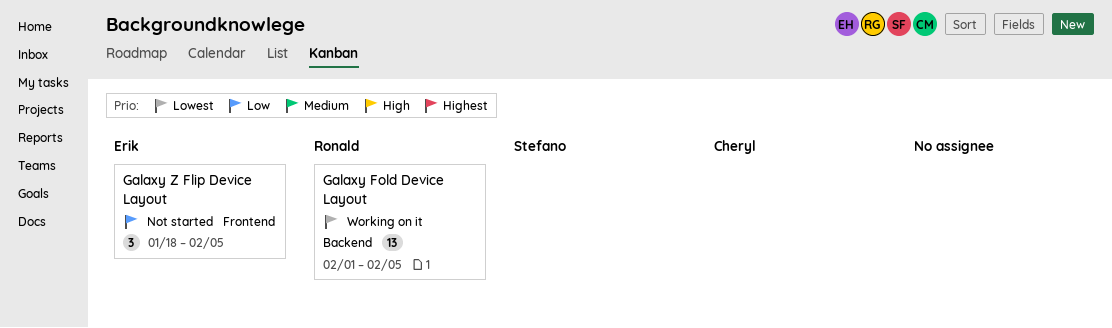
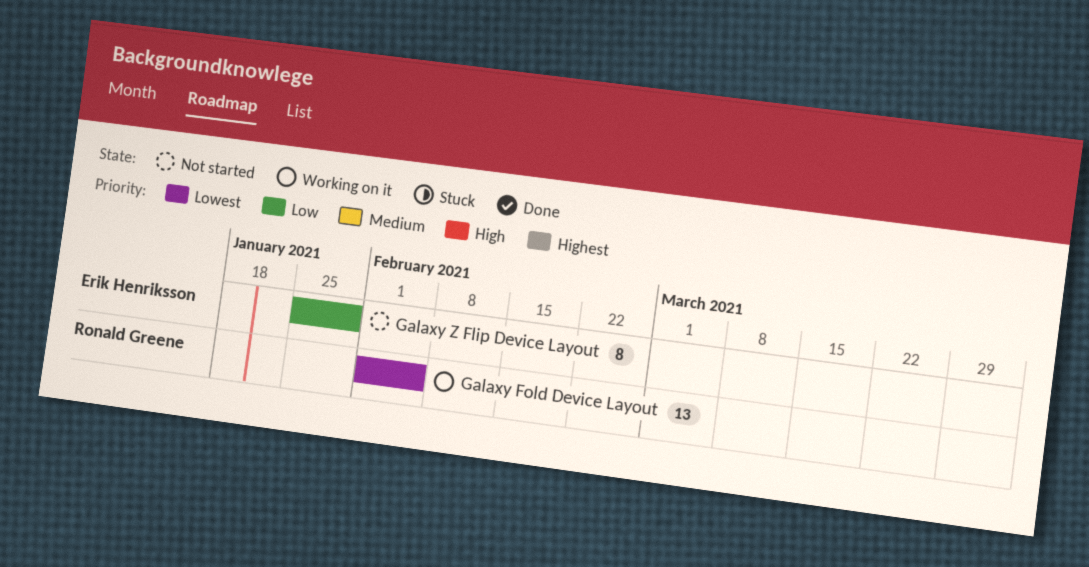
Galaxy Z Flip Device Layout, estimate: 3 -> 8
Galaxy Z Flip Device Layout, start: Jan 18 -> Jan 25
Galaxy Z Flip Device Layout, due: Feb 5 -> Jan 29

